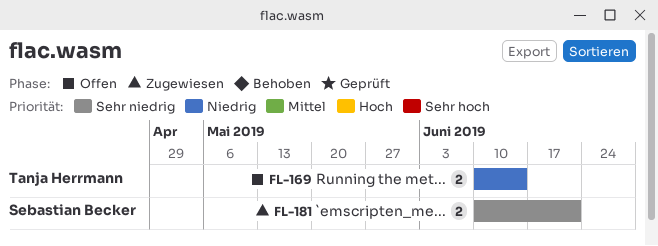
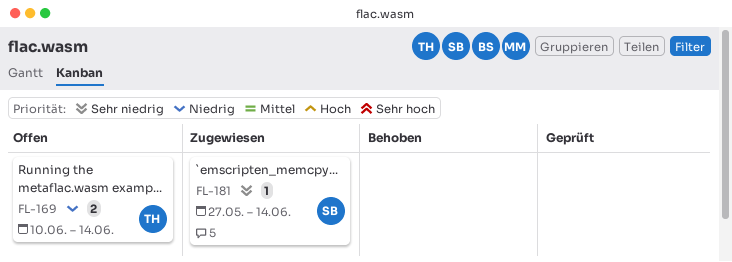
FL-181, estimate: 2 -> 1
FL-181, start: Jun 10 -> May 27
FL-181, due: Jun 21 -> Jun 14

